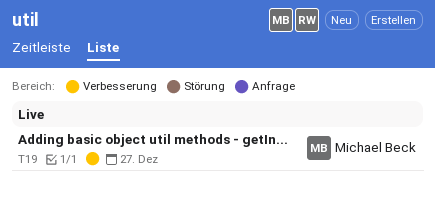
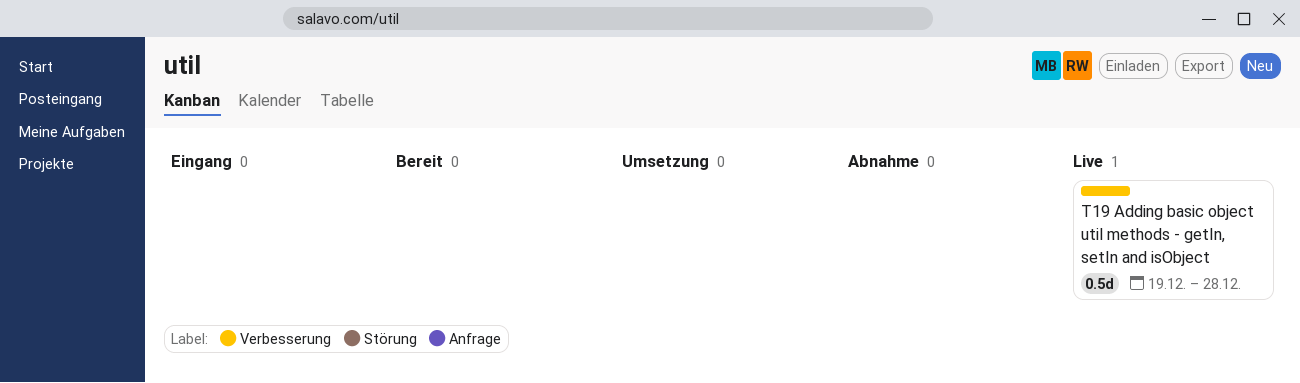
T19, due: Dec 27 -> Dec 28

